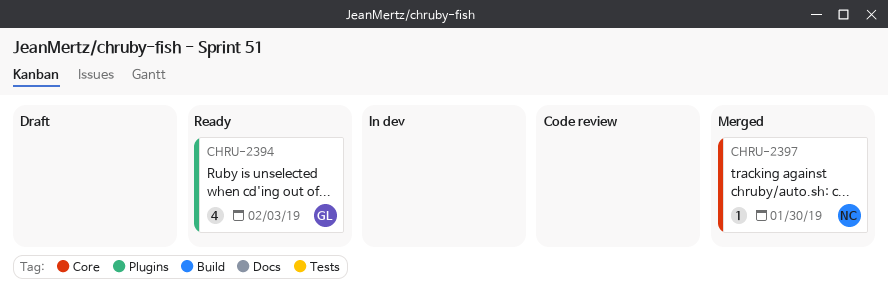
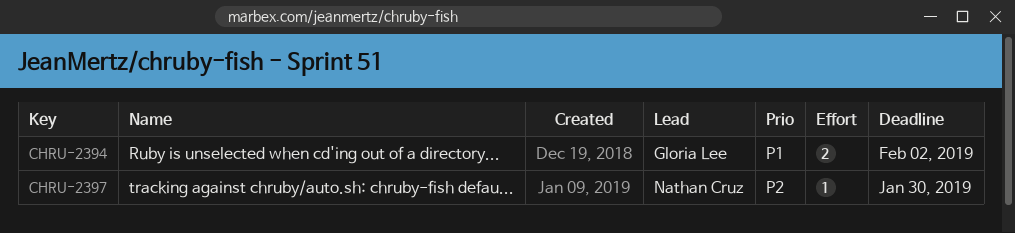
CHRU-2394, estimate: 4 -> 2
CHRU-2394, due: Feb 3 -> Feb 2

